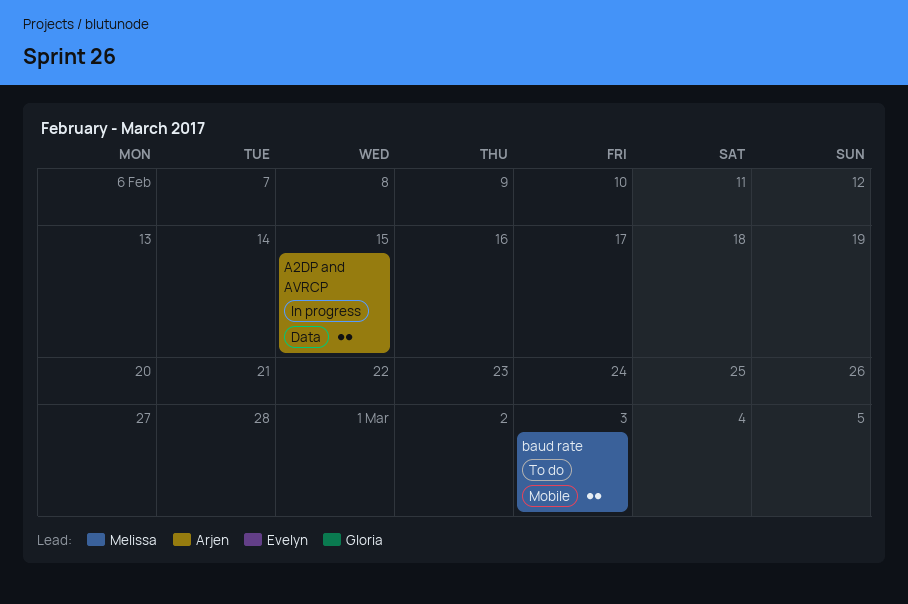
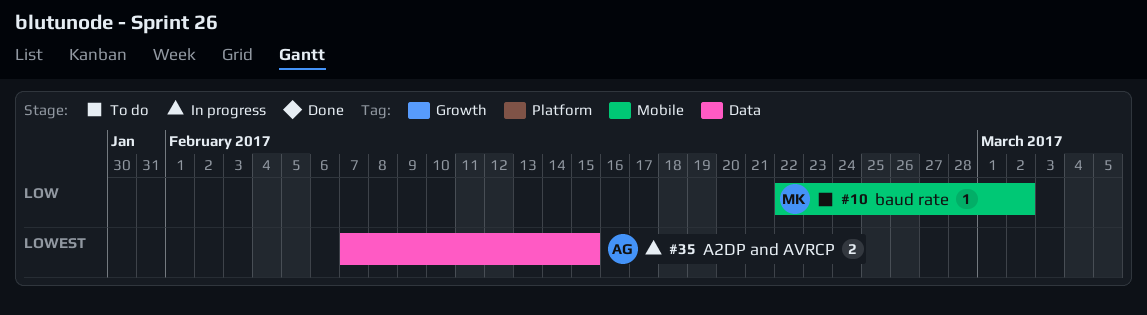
baud rate, estimate: 2 -> 1
baud rate, due: Mar 3 -> Mar 2

